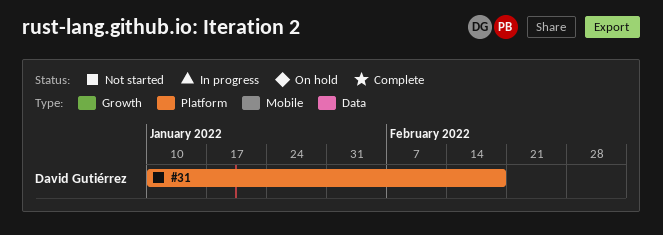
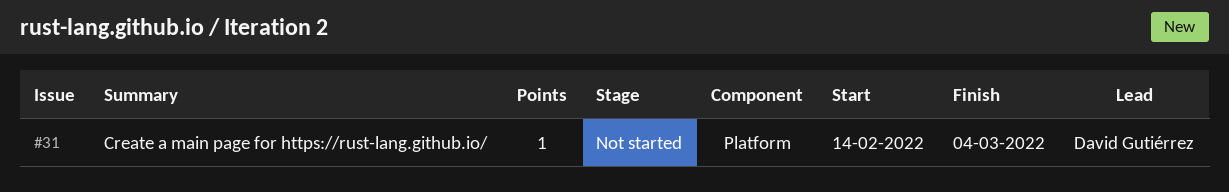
#31, start: Jan 10 -> Feb 14
#31, due: Feb 18 -> Mar 4

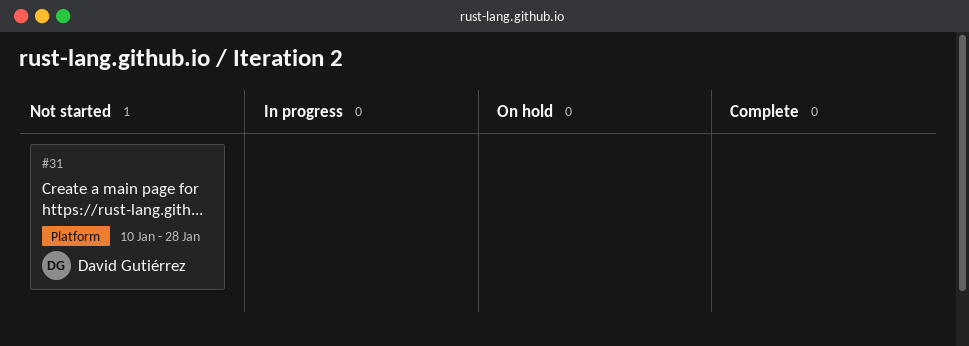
#31, start: Feb 14 -> Jan 10
#31, due: Mar 4 -> Jan 28

